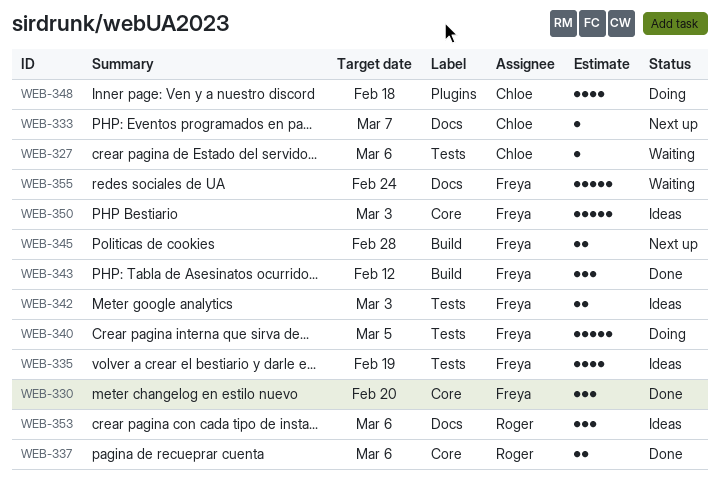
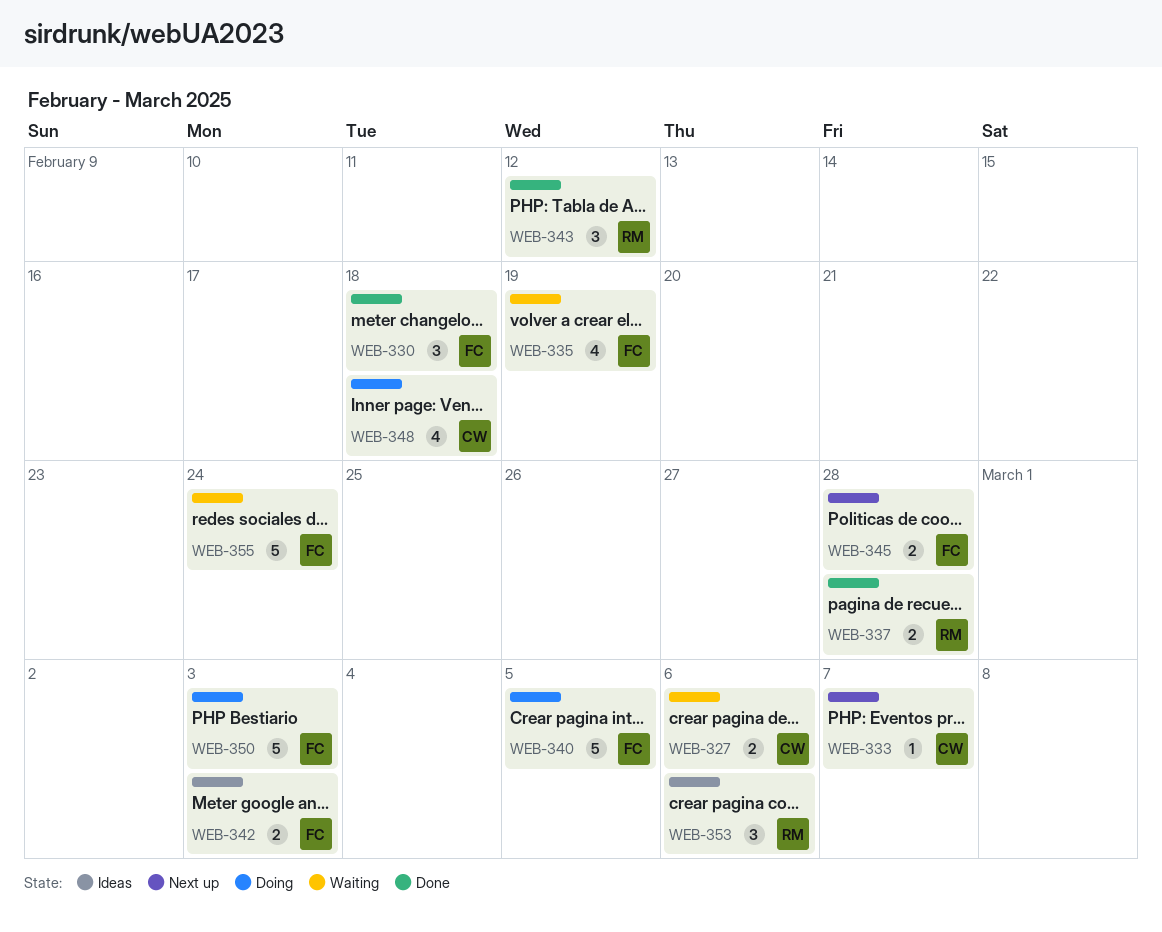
WEB-327, estimate: 1 -> 2
WEB-330, due: Feb 20 -> Feb 18
WEB-335, status: Ideas -> Waiting
WEB-337, due: Mar 6 -> Feb 28
WEB-343, owner: Freya -> Roger
WEB-350, status: Ideas -> Doing

